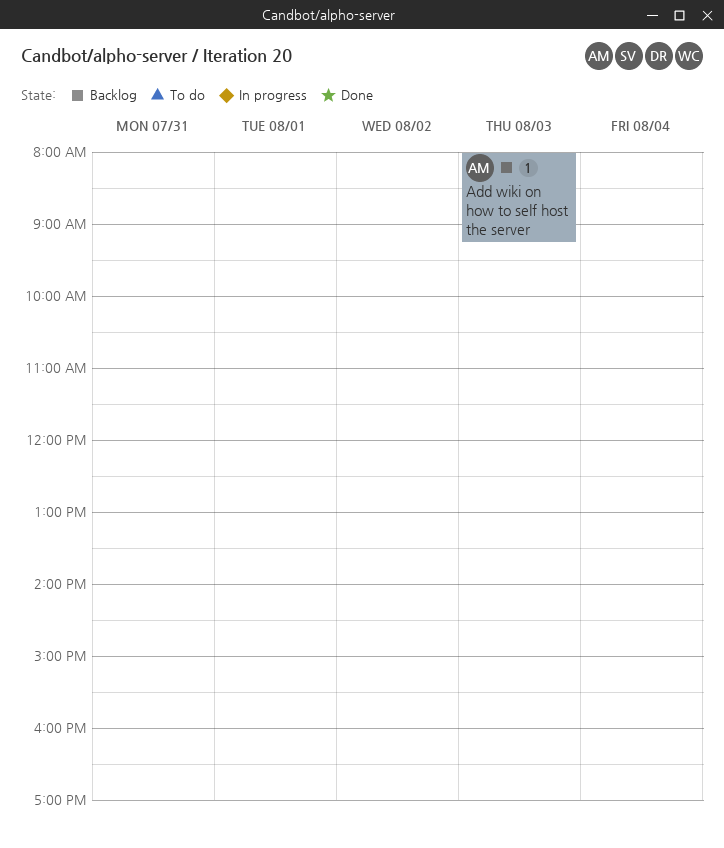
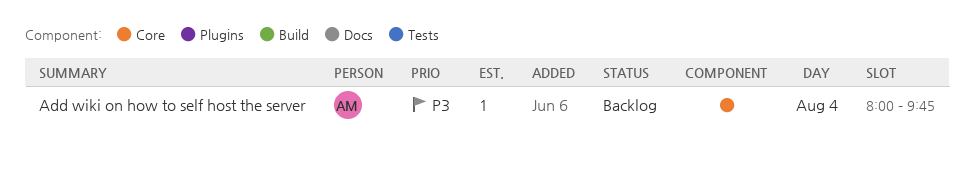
Add wiki on how to self host the server, day: Aug 3 -> Aug 4
Add wiki on how to self host the server, ends: 09:15 -> 09:45

